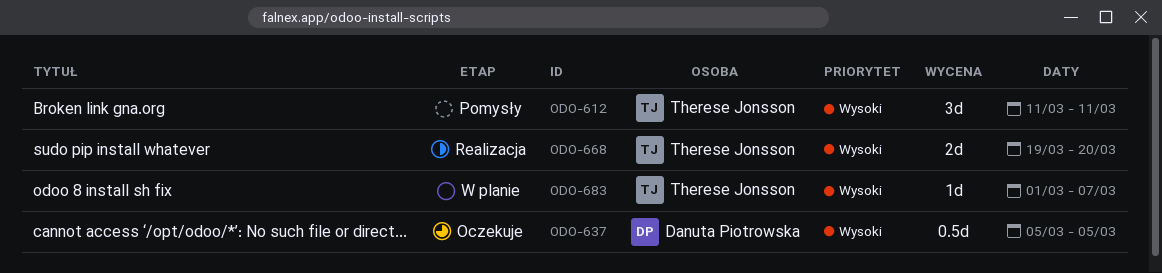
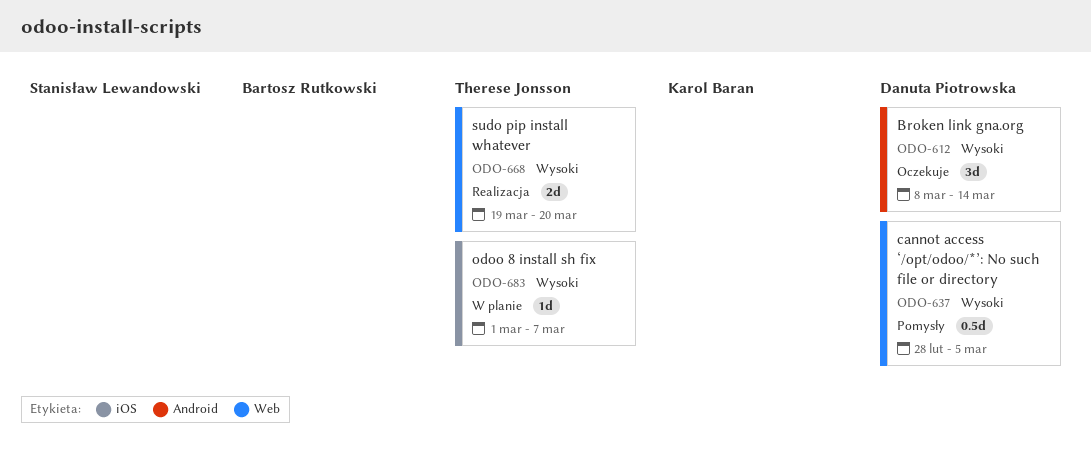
ODO-612, status: Pomysły -> Oczekuje
ODO-612, owner: Therese Jonsson -> Danuta Piotrowska
ODO-612, start: Mar 11 -> Mar 8
ODO-612, due: Mar 11 -> Mar 14
ODO-637, status: Oczekuje -> Pomysły
ODO-637, start: Mar 5 -> Feb 28

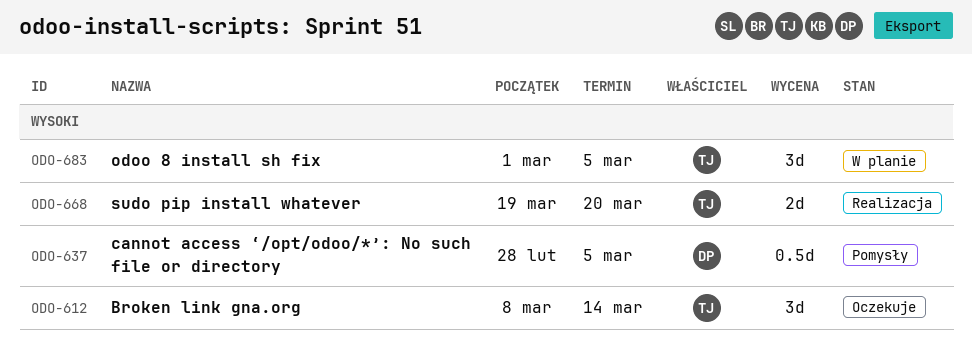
ODO-612, owner: Danuta Piotrowska -> Therese Jonsson
ODO-683, estimate: 1d -> 3d
ODO-683, due: Mar 7 -> Mar 5

